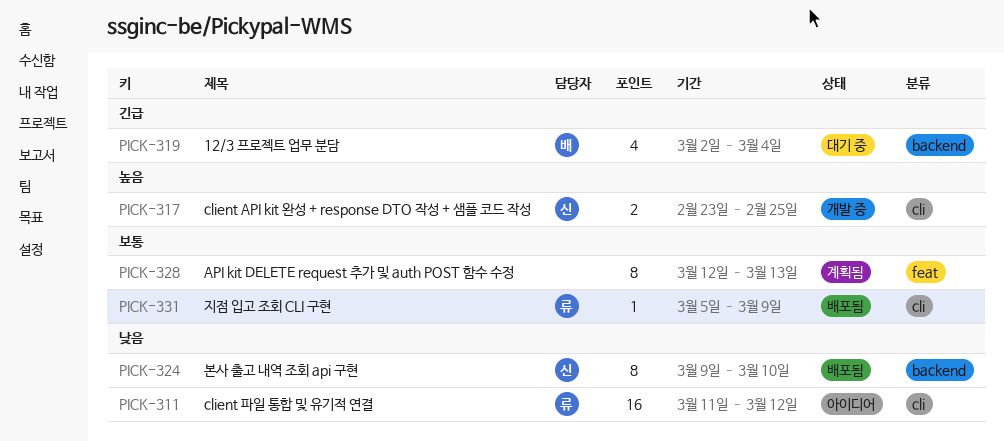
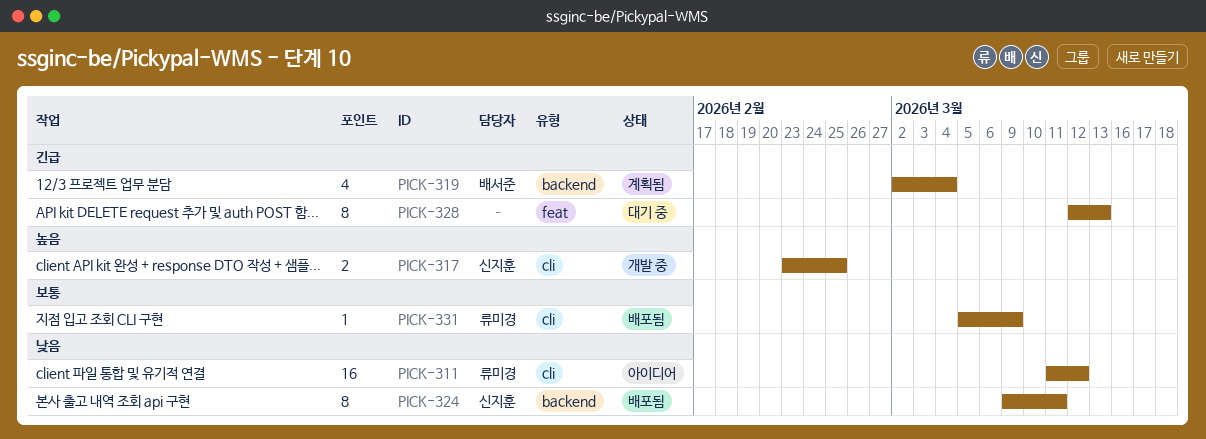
PICK-319, status: 대기 중 -> 계획됨
PICK-324, due: Mar 10 -> Mar 11
PICK-328, status: 계획됨 -> 대기 중
PICK-328, priority: 보통 -> 긴급

